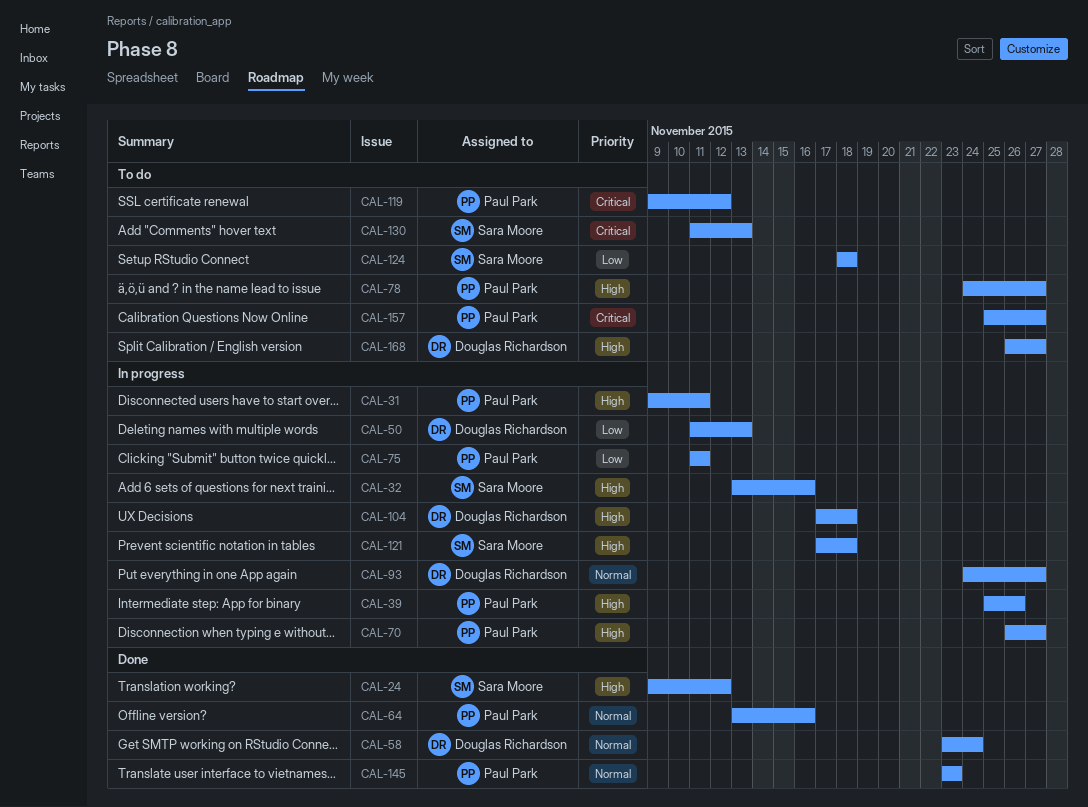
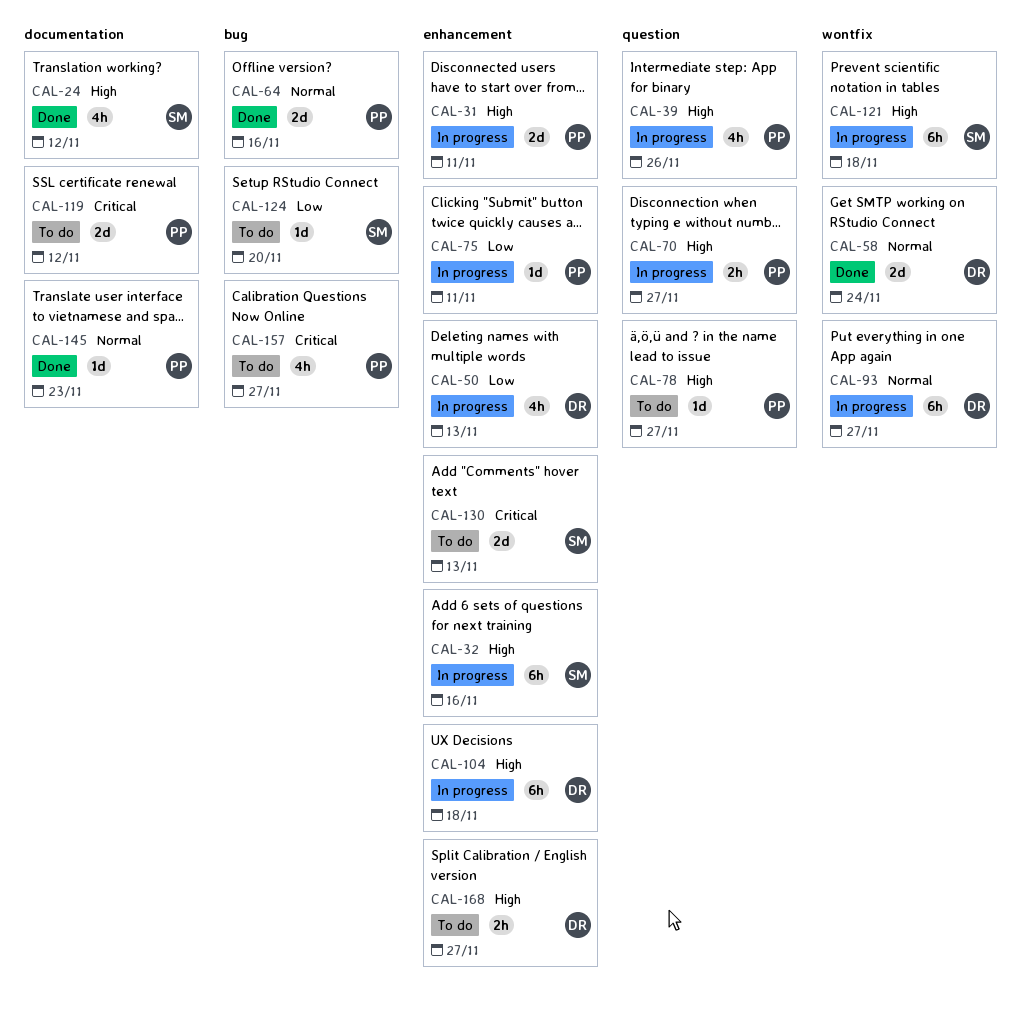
CAL-124, due: Nov 18 -> Nov 20

